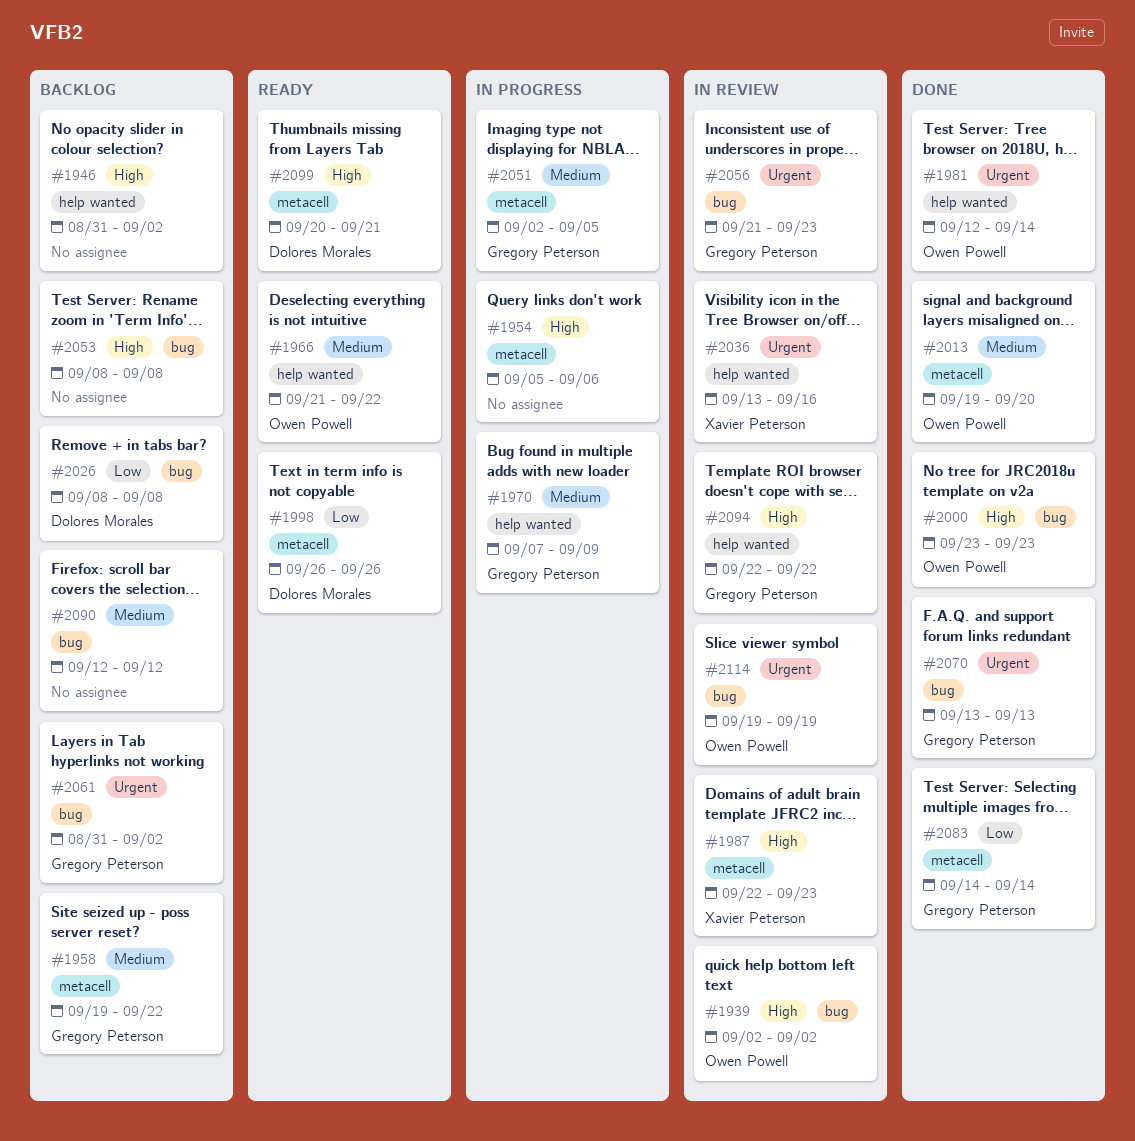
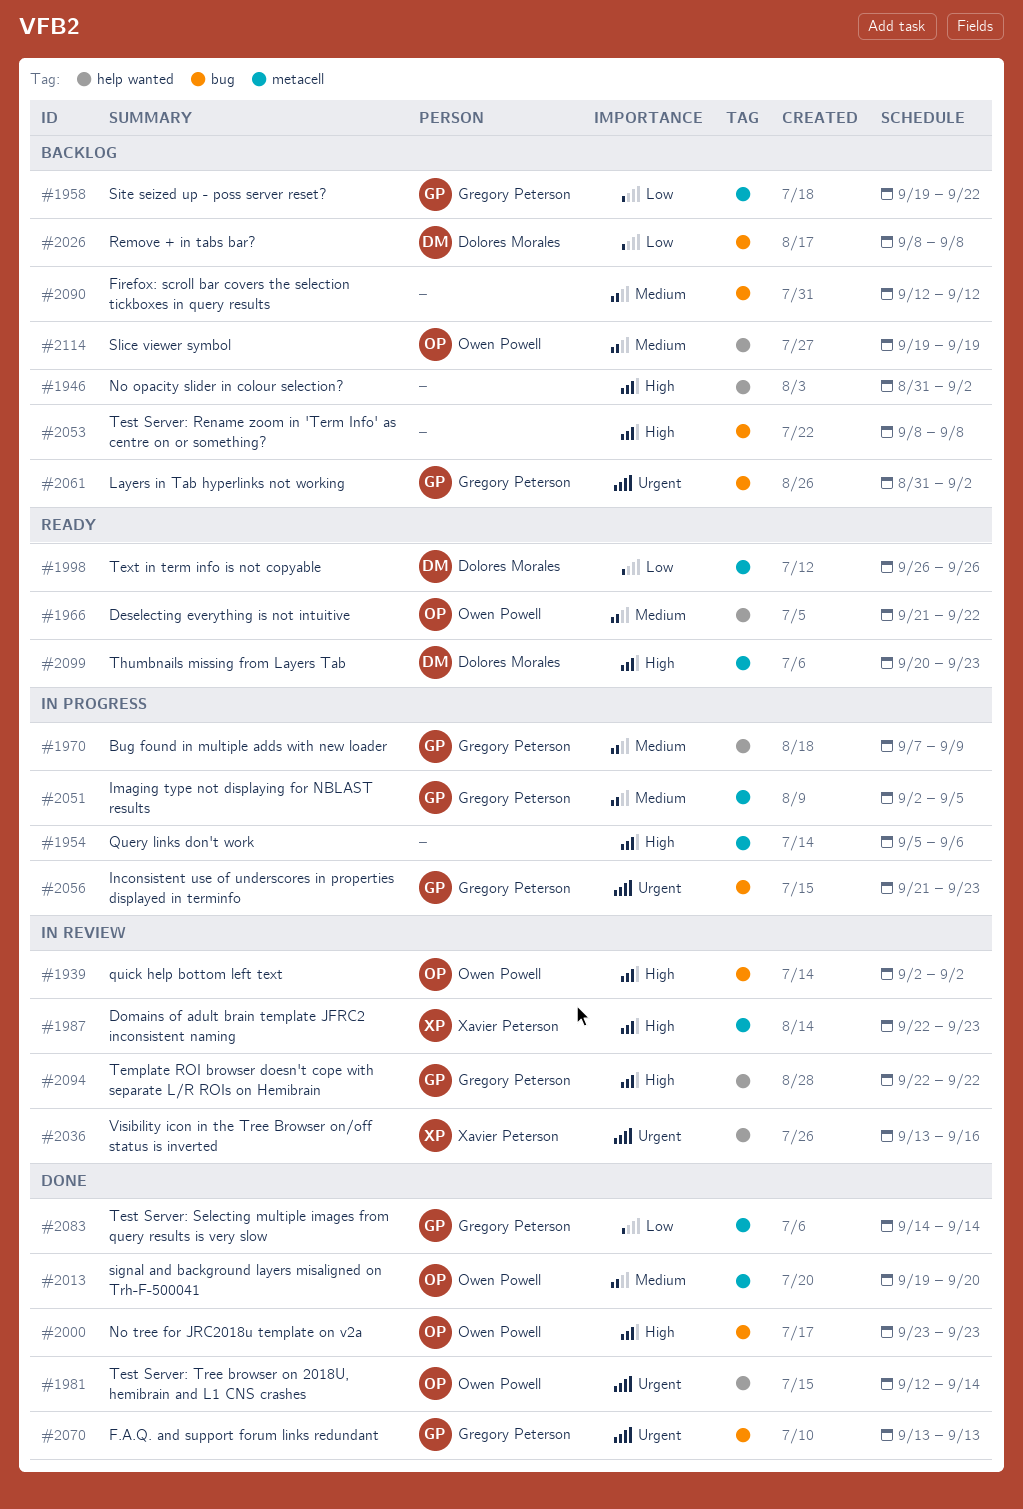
#1958, priority: Medium -> Low
#2056, status: In review -> In progress
#2099, due: Sep 21 -> Sep 23
#2114, status: In review -> Backlog
#2114, priority: Urgent -> Medium
#2114, label: bug -> help wanted

